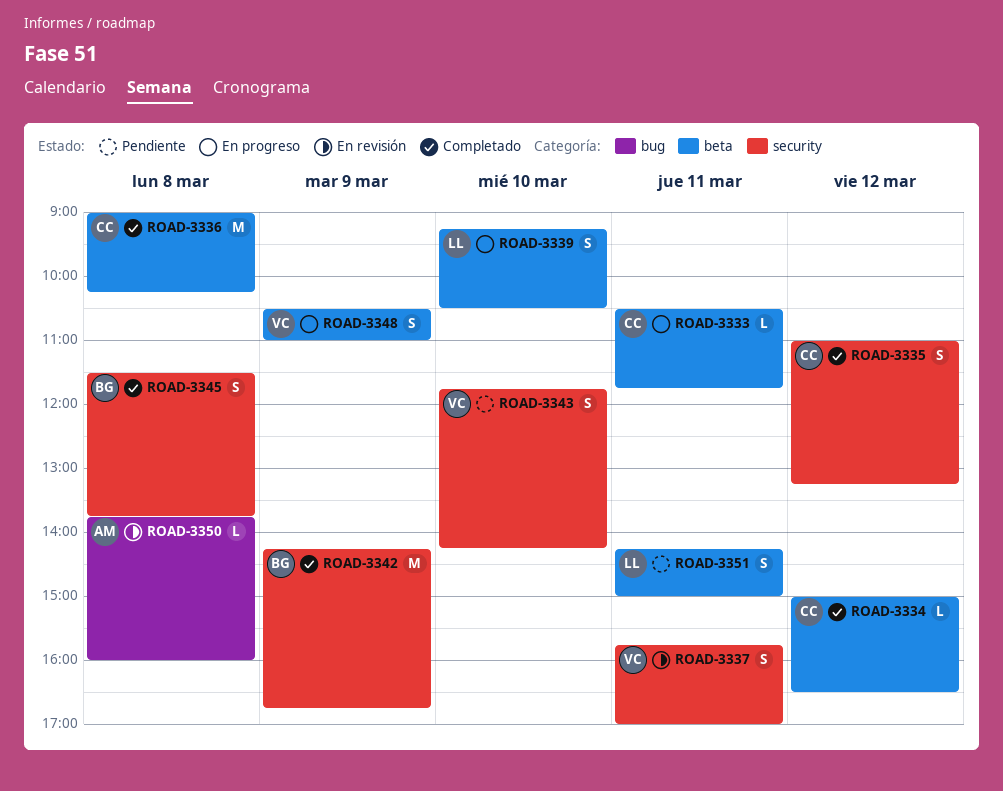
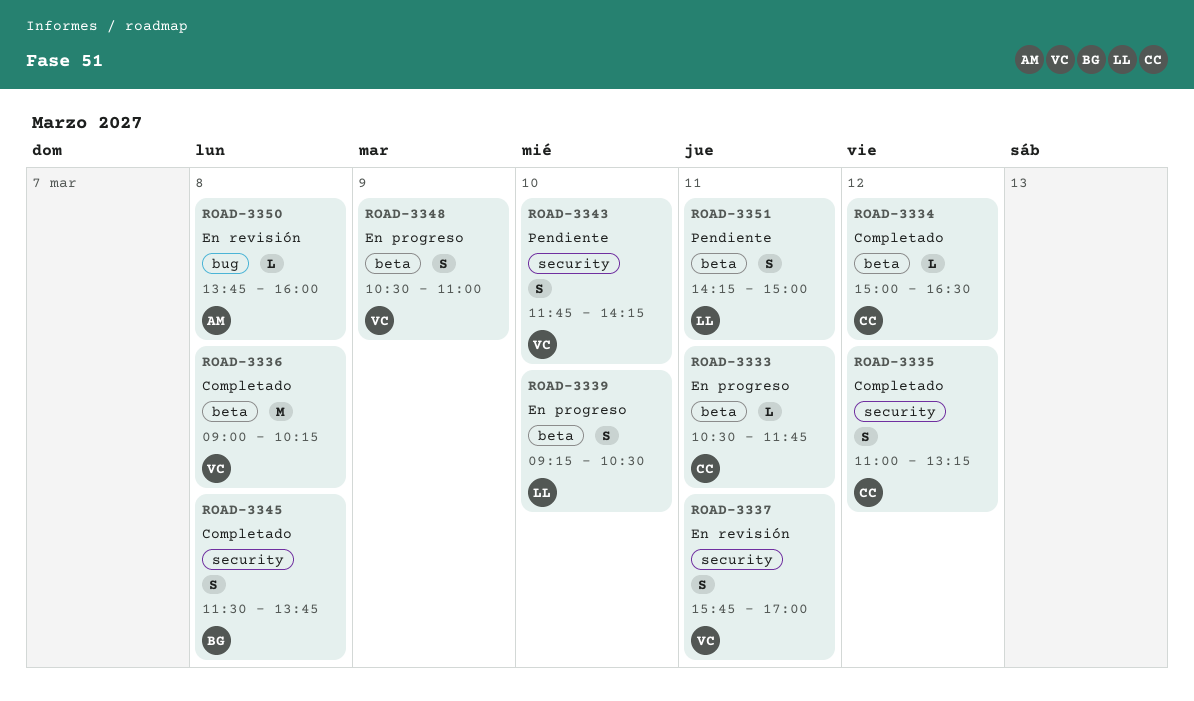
ROAD-3336, owner: CC -> VC
ROAD-3342: present -> none

